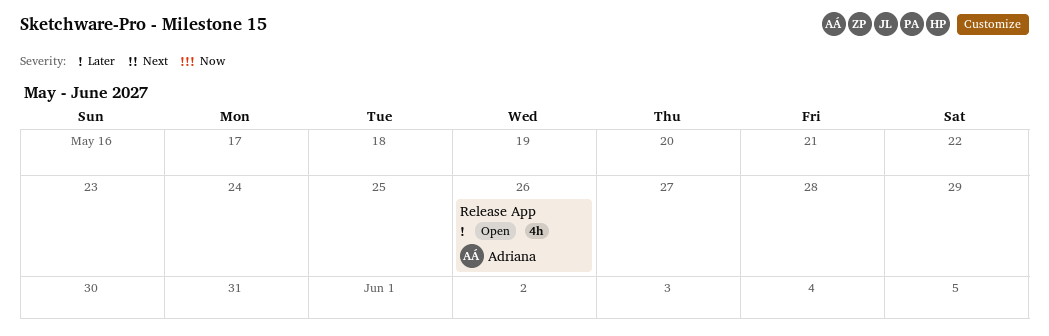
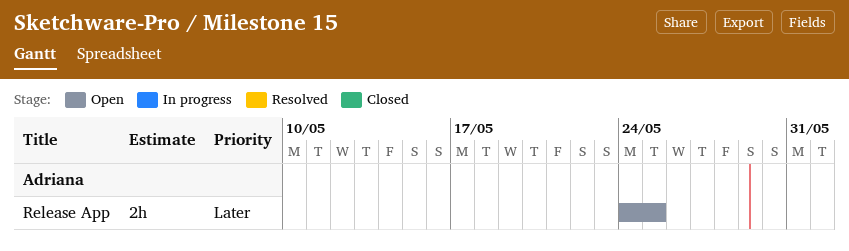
Release App, estimate: 4h -> 2h
Release App, due: May 26 -> May 25

